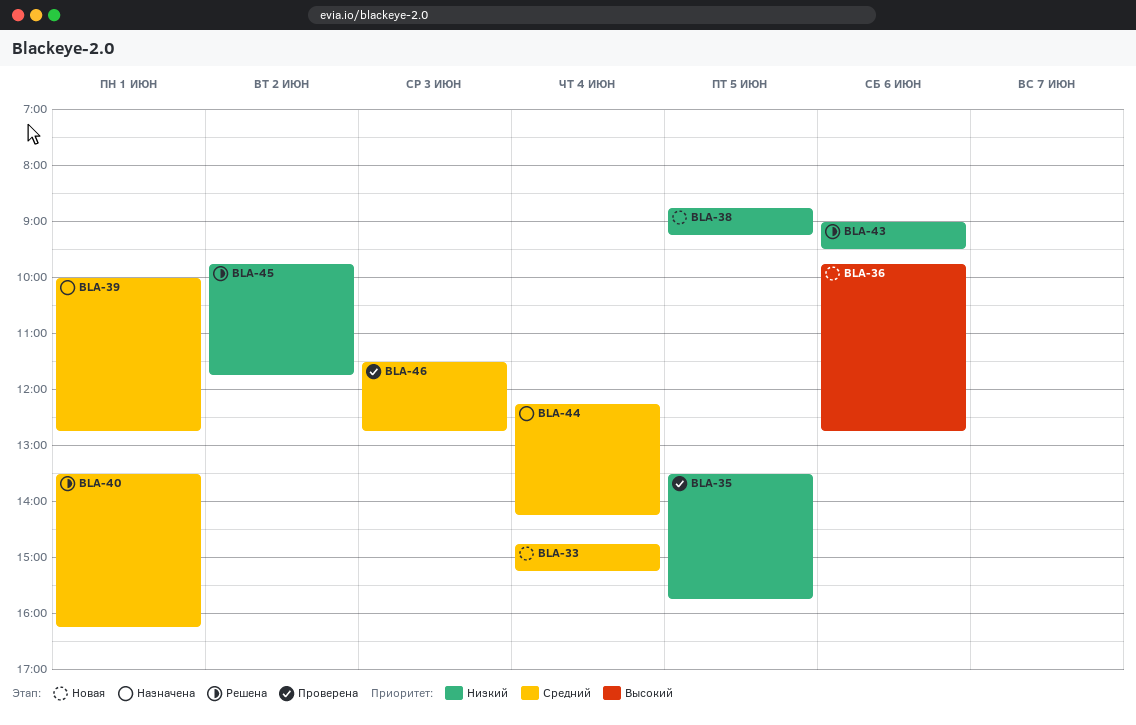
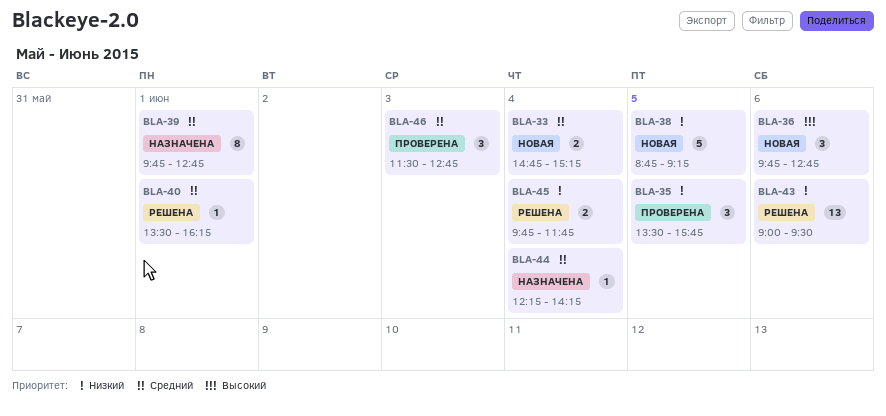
BLA-39, begins: 10:00 -> 09:45
BLA-45, day: Jun 2 -> Jun 4

